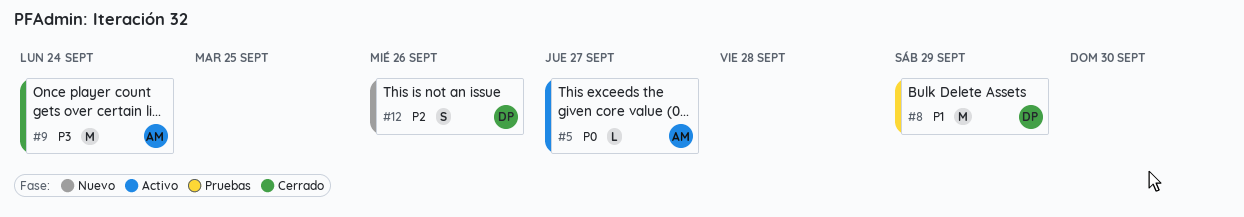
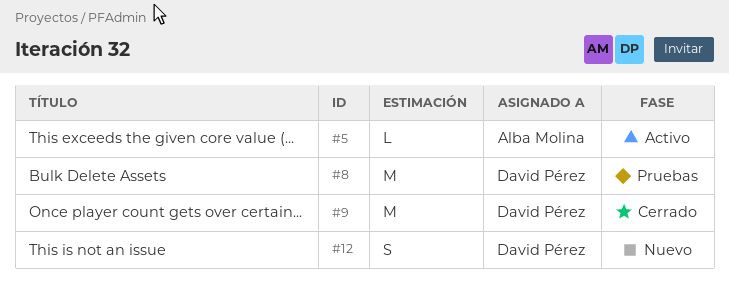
#9, owner: Alba Molina -> David Pérez

